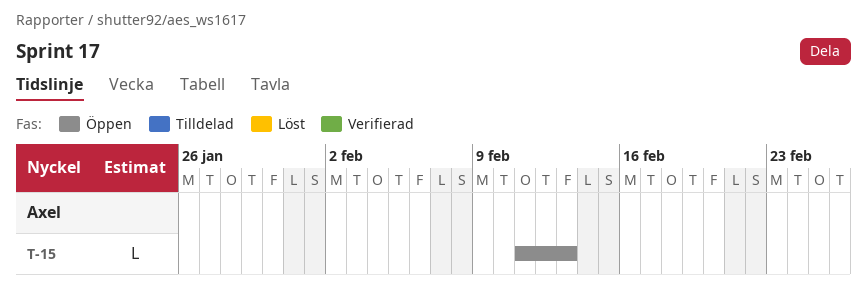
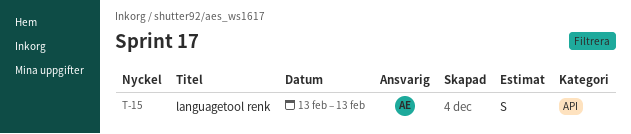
T-15, estimate: L -> S
T-15, start: Feb 11 -> Feb 13

